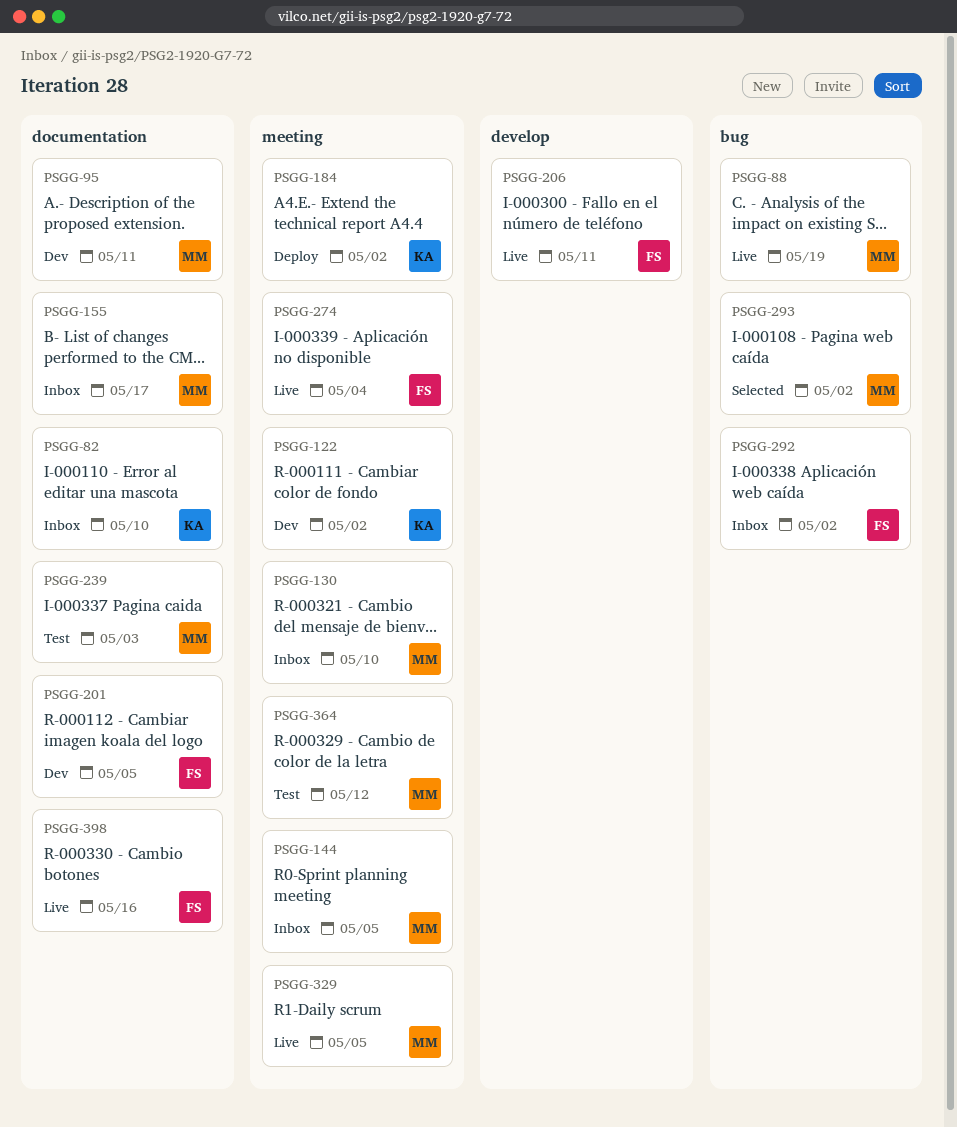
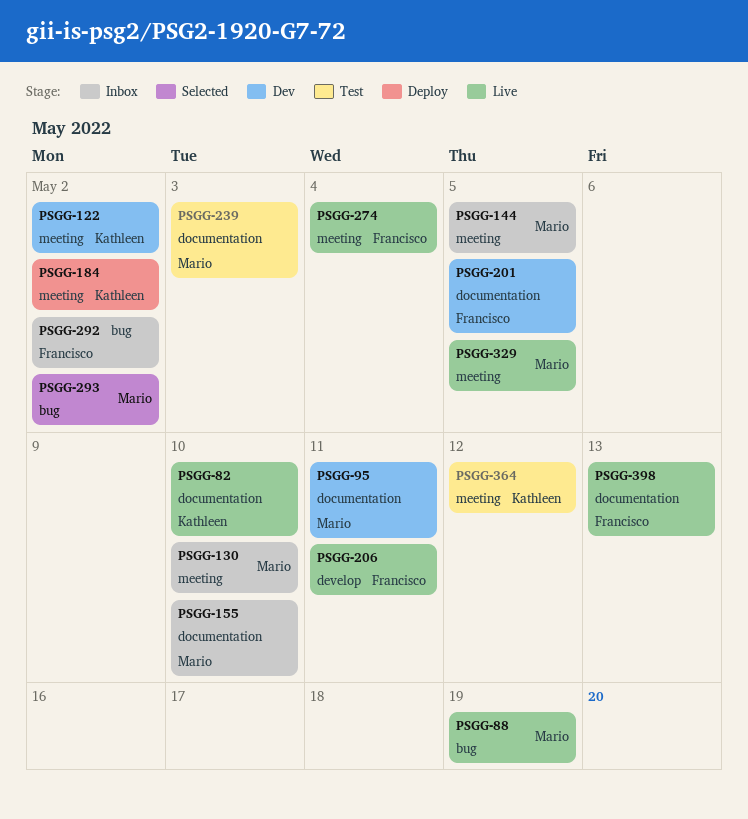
PSGG-82, status: Inbox -> Live
PSGG-155, due: May 17 -> May 10
PSGG-364, owner: Mario -> Kathleen
PSGG-398, due: May 16 -> May 13

